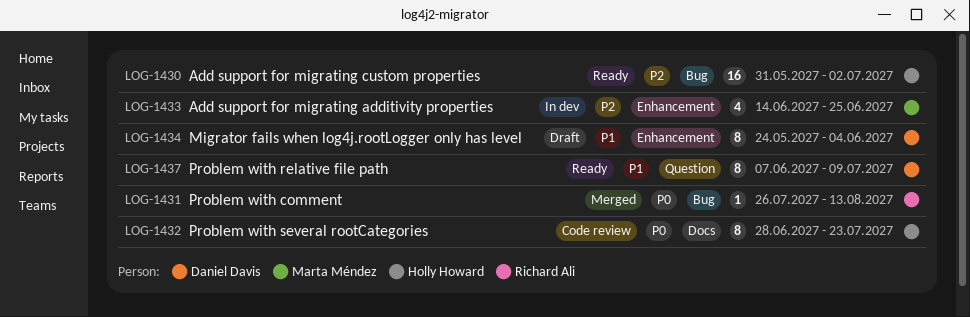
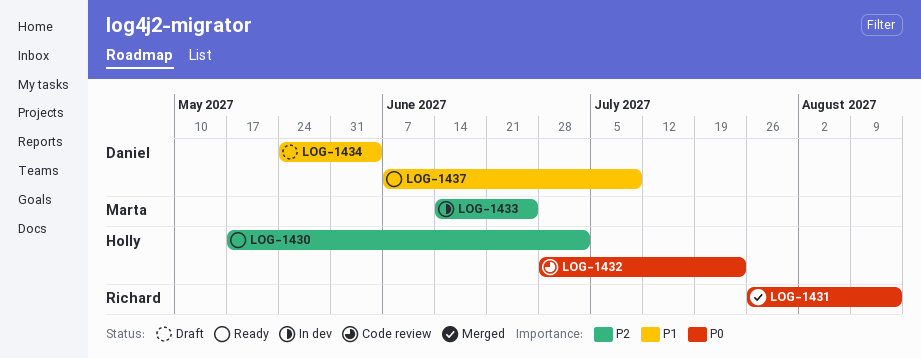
LOG-1430, start: May 31 -> May 17

